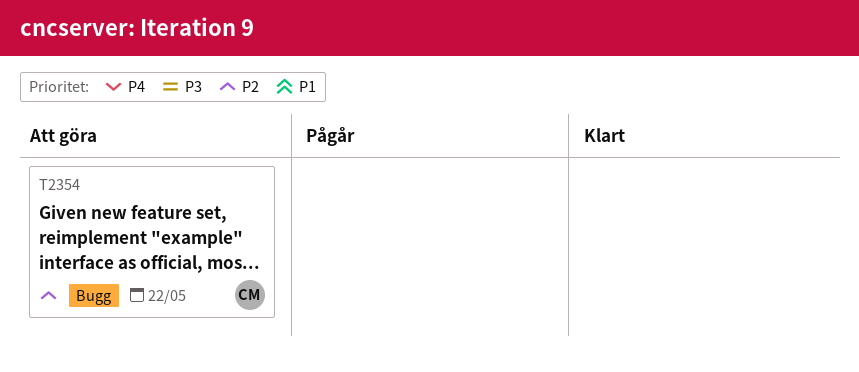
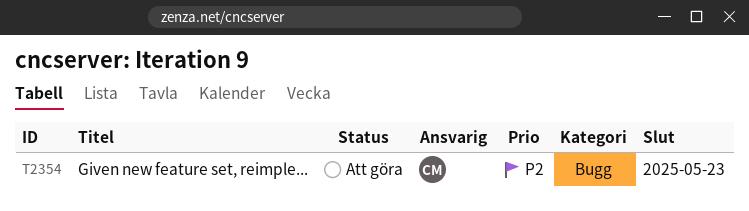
T2354, due: May 22 -> May 23

